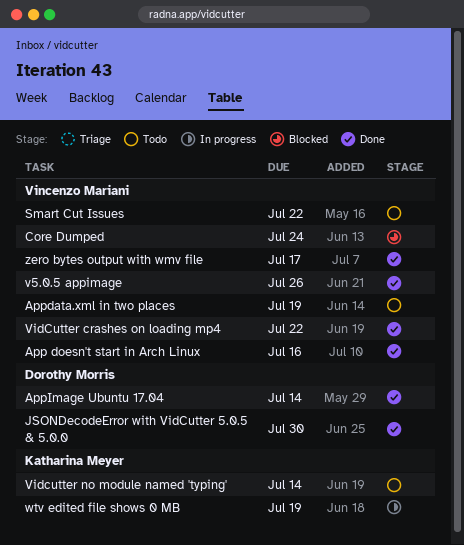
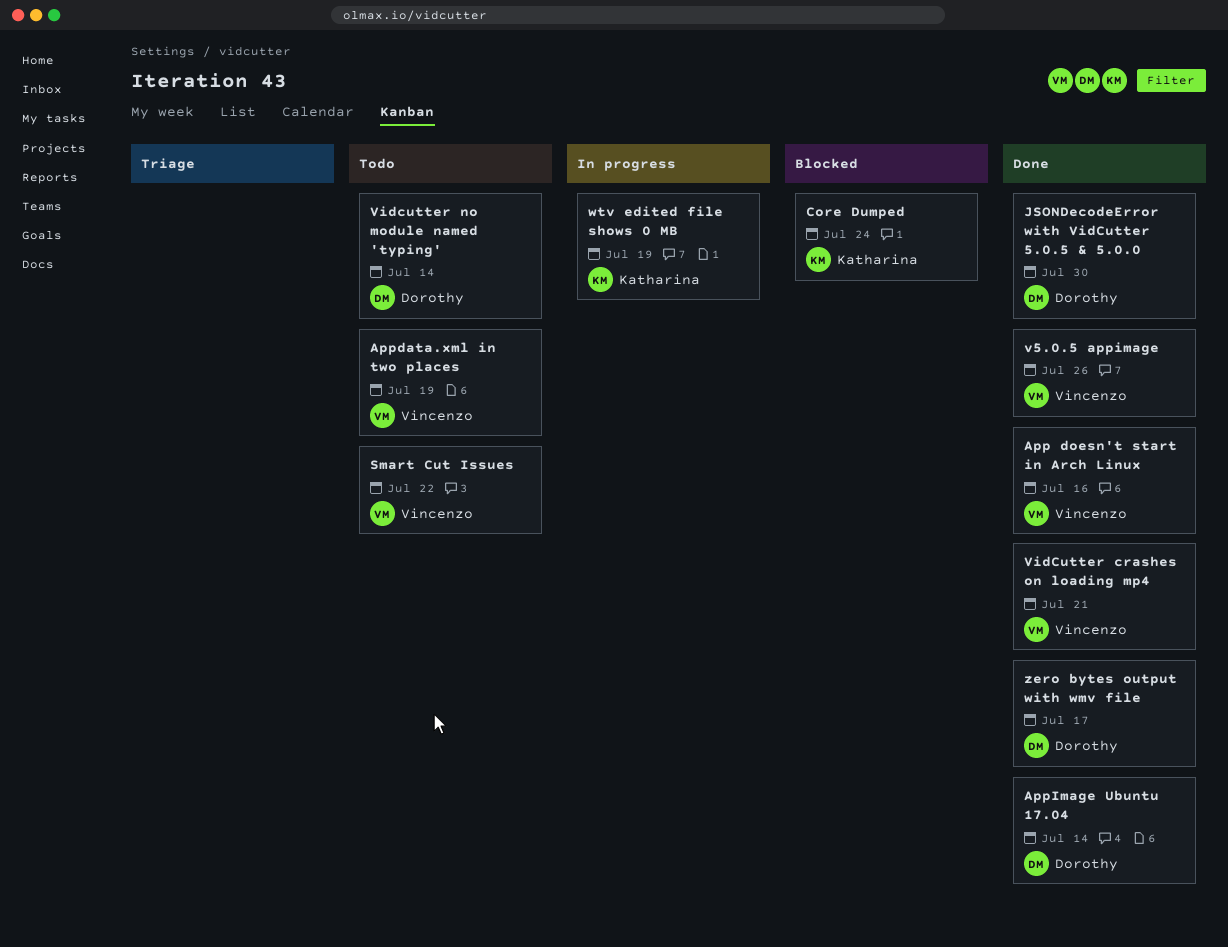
Core Dumped, owner: Vincenzo Mariani -> Katharina Meyer
VidCutter crashes on loading mp4, due: Jul 22 -> Jul 21
Vidcutter no module named 'typing', owner: Katharina Meyer -> Dorothy Morris
zero bytes output with wmv file, owner: Vincenzo Mariani -> Dorothy Morris

